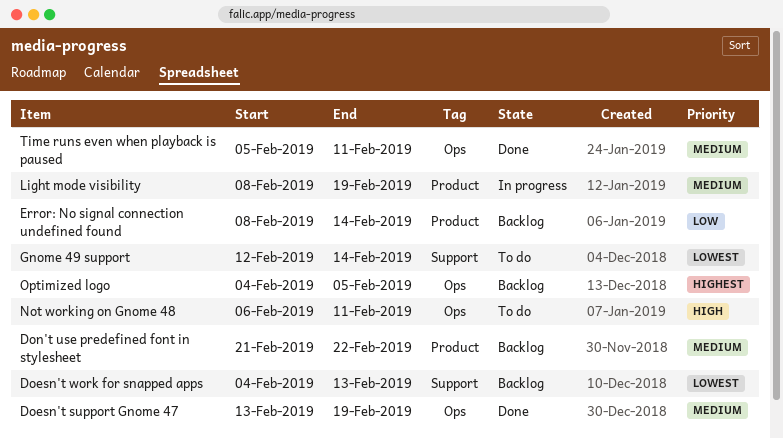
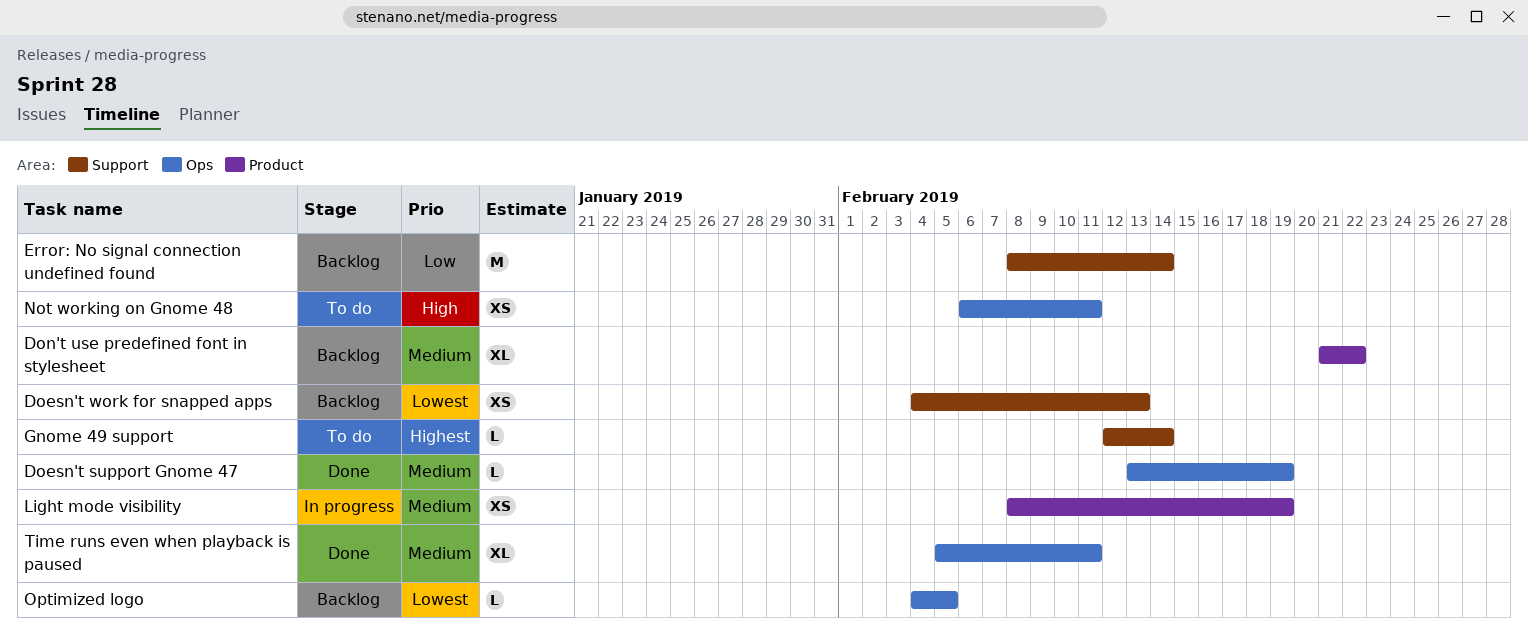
Error: No signal connection undefined found, label: Product -> Support
Gnome 49 support, priority: Lowest -> Highest
Optimized logo, priority: Highest -> Lowest

